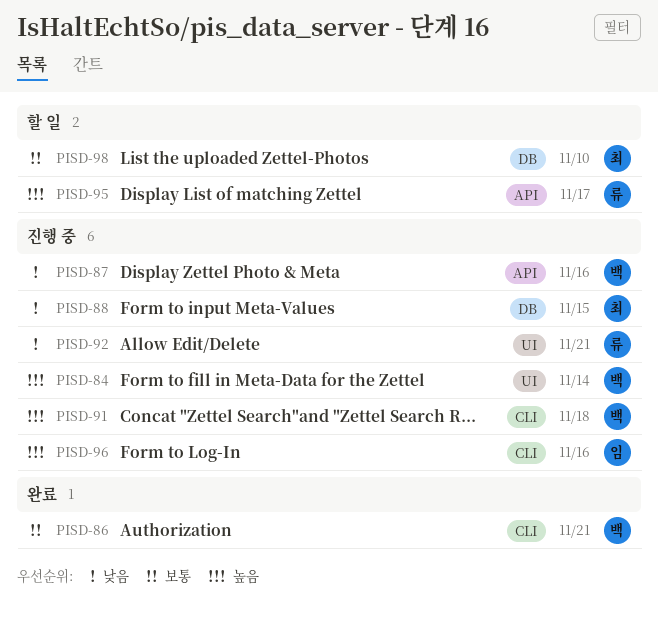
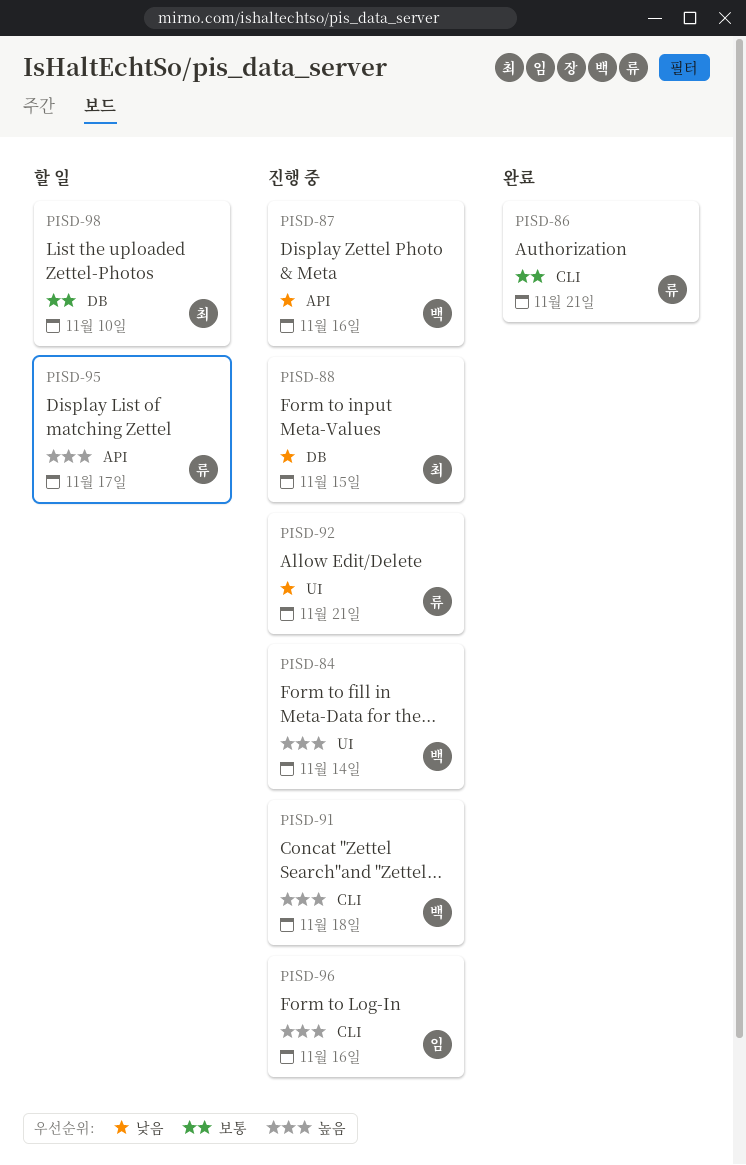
PISD-86, owner: 백 -> 류

